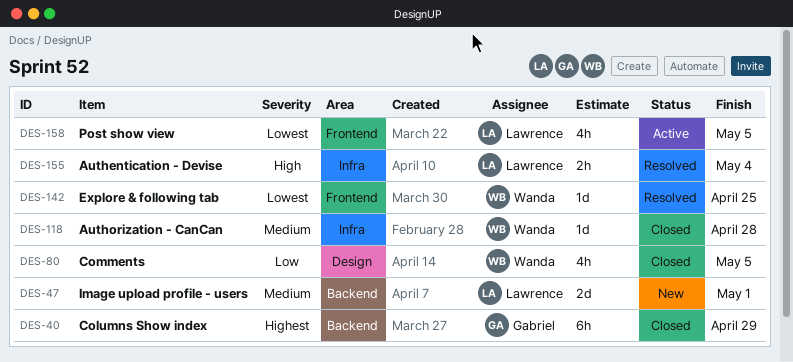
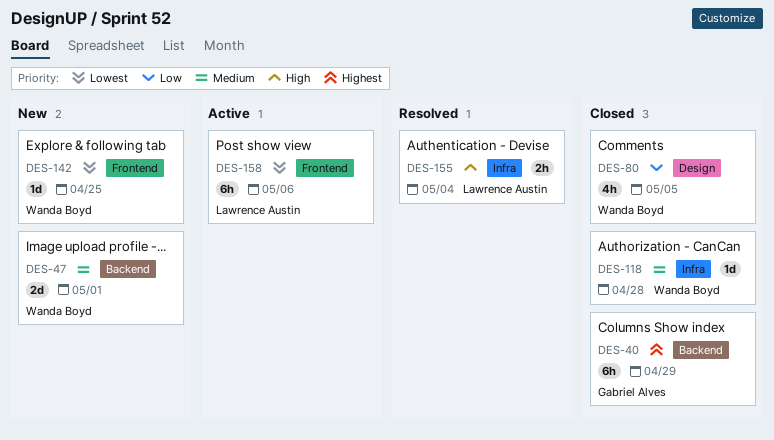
DES-47, owner: Lawrence Austin -> Wanda Boyd
DES-142, status: Resolved -> New
DES-158, estimate: 4h -> 6h
DES-158, due: May 5 -> May 6

